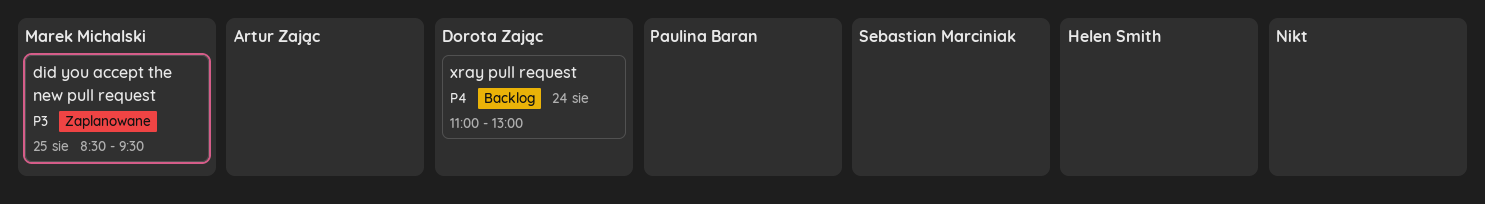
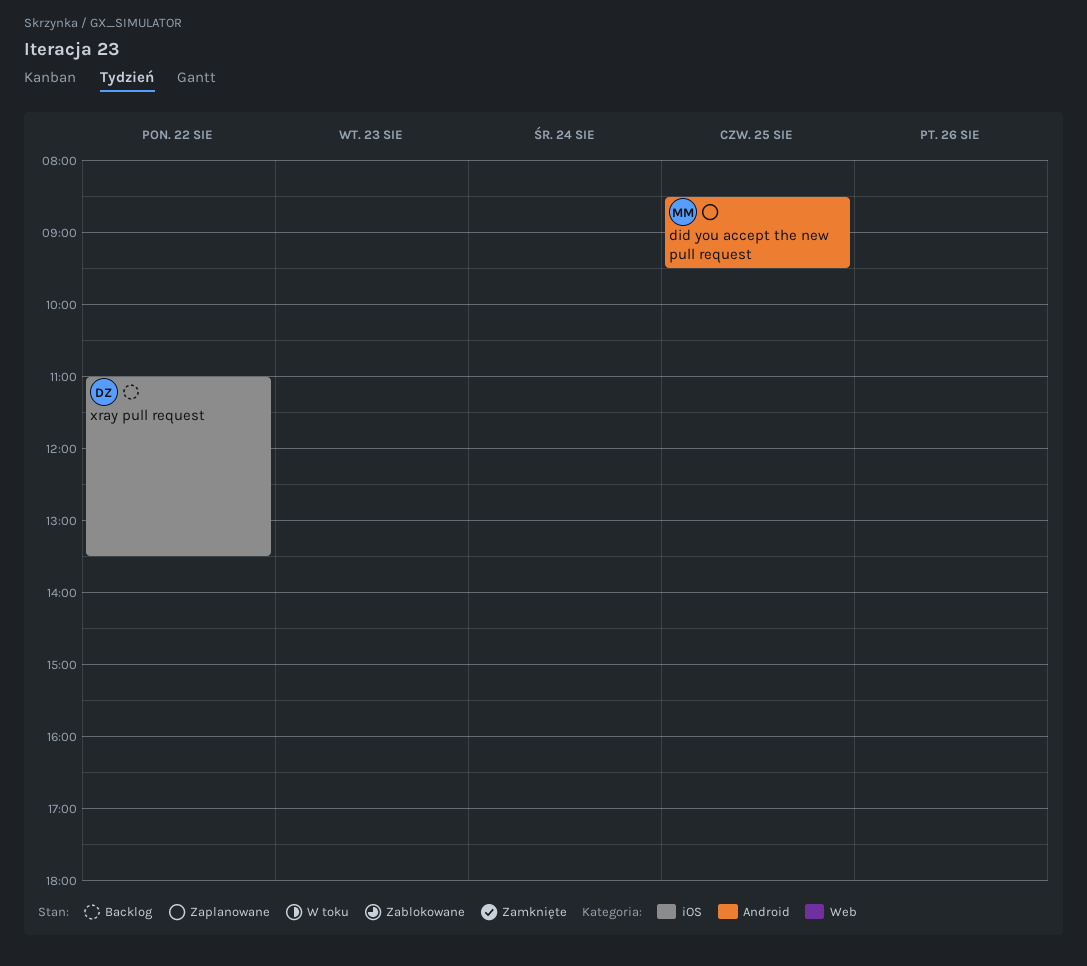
xray pull request, day: Aug 24 -> Aug 22
xray pull request, ends: 13:00 -> 13:30

